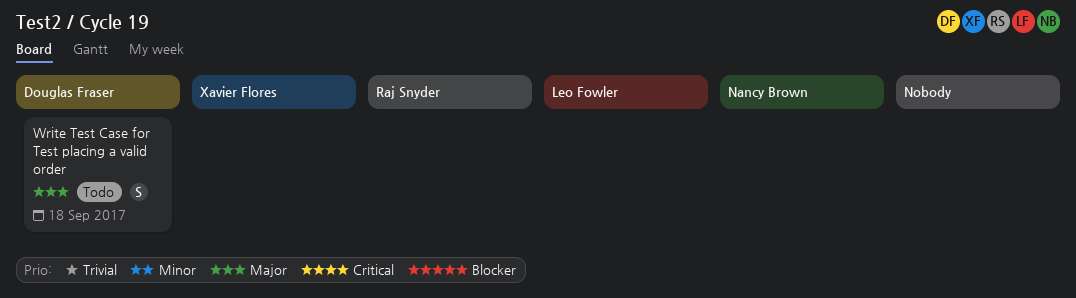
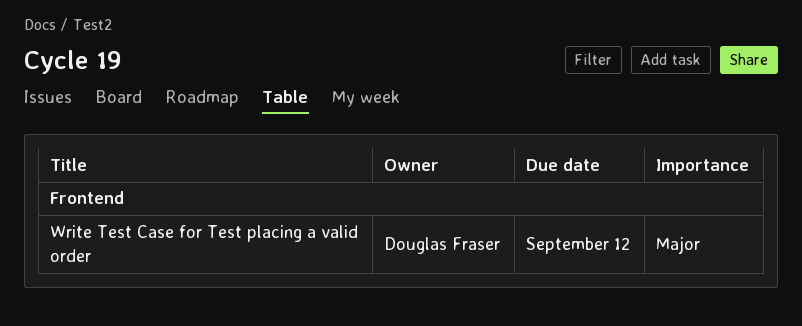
Write Test Case for Test placing a valid order, due: Sep 18 -> Sep 12

